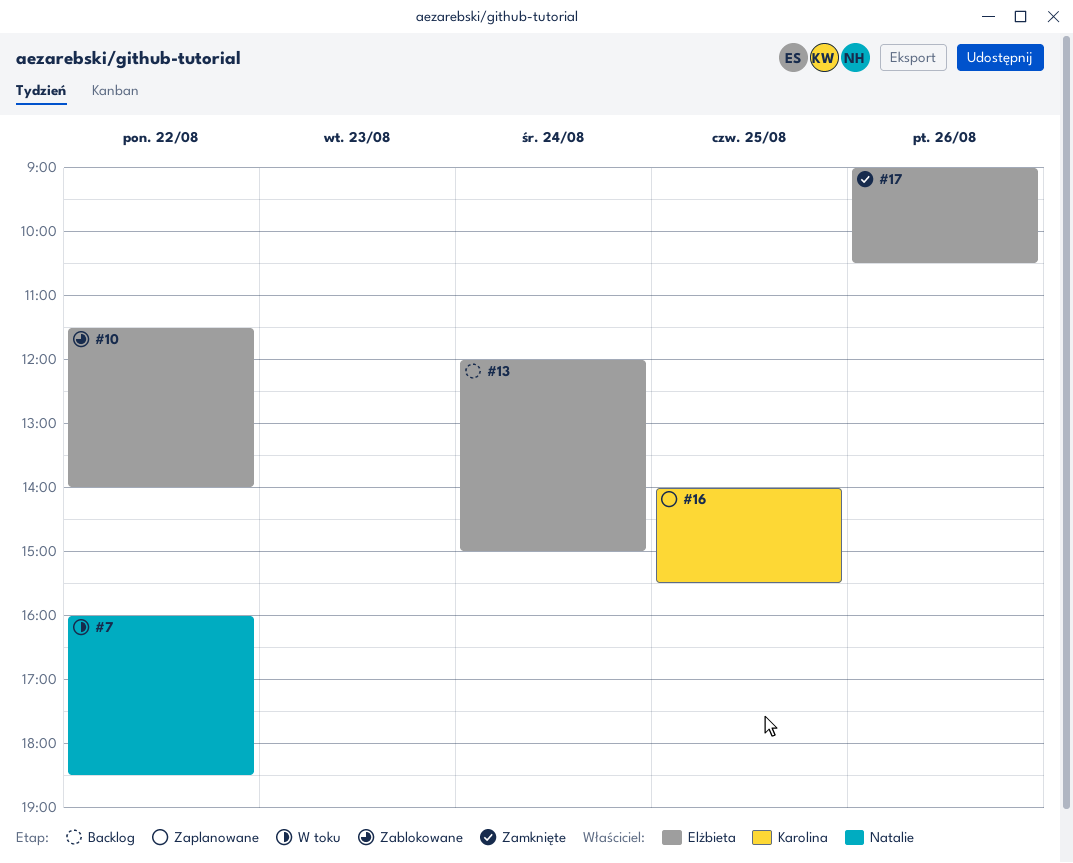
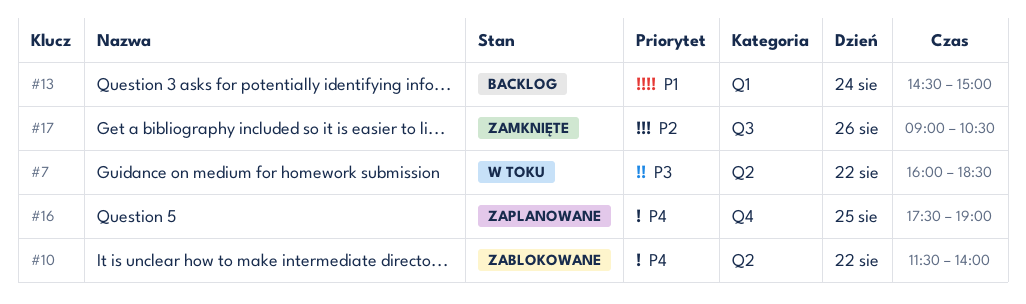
#13, begins: 12:00 -> 14:30
#16, begins: 14:00 -> 17:30
#16, ends: 15:30 -> 19:00

